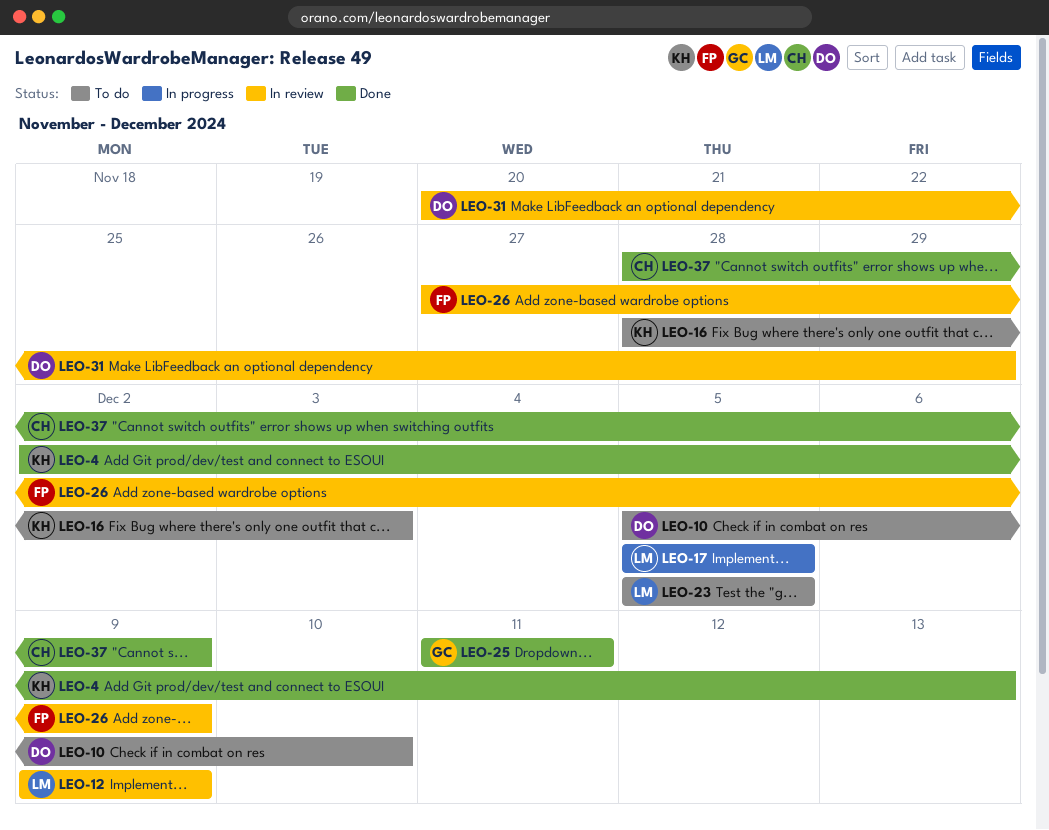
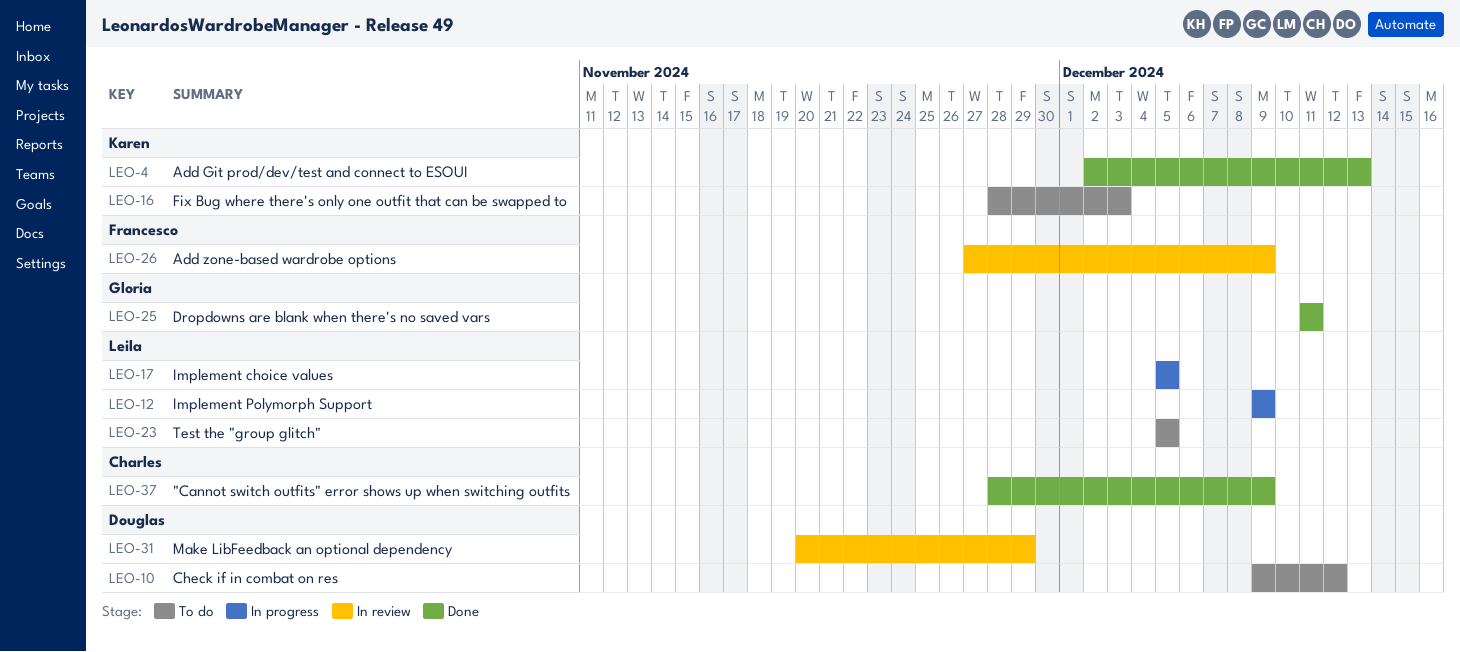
LEO-10, start: Dec 5 -> Dec 9
LEO-10, due: Dec 10 -> Dec 12
LEO-12, status: In review -> In progress

